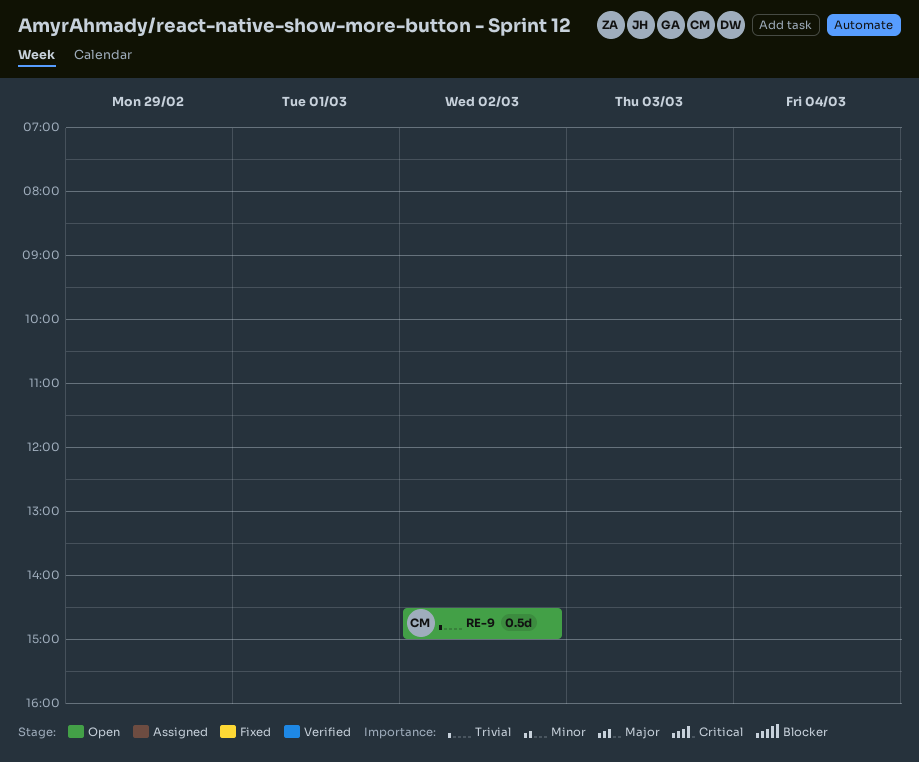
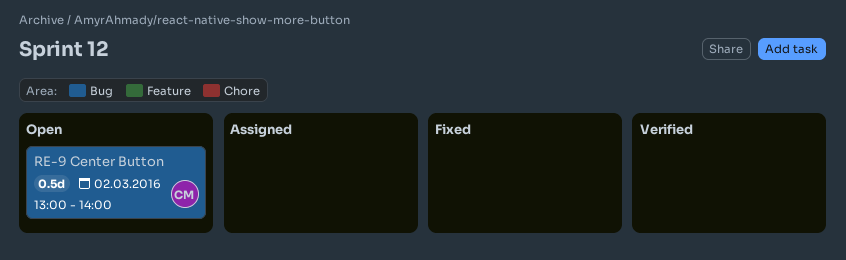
RE-9, begins: 14:30 -> 13:00
RE-9, ends: 15:00 -> 14:00

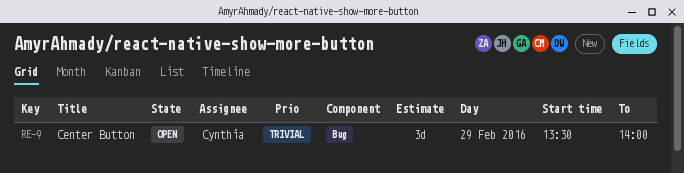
RE-9, estimate: 0.5d -> 3d
RE-9, day: Mar 2 -> Feb 29
RE-9, begins: 13:00 -> 13:30

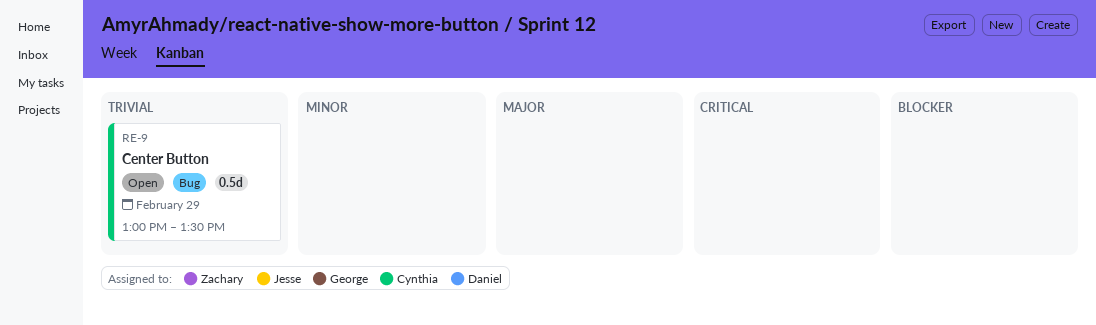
RE-9, estimate: 3d -> 0.5d
RE-9, begins: 13:30 -> 13:00
RE-9, ends: 14:00 -> 13:30

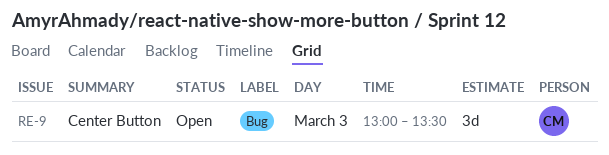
RE-9, estimate: 0.5d -> 3d
RE-9, day: Feb 29 -> Mar 3

